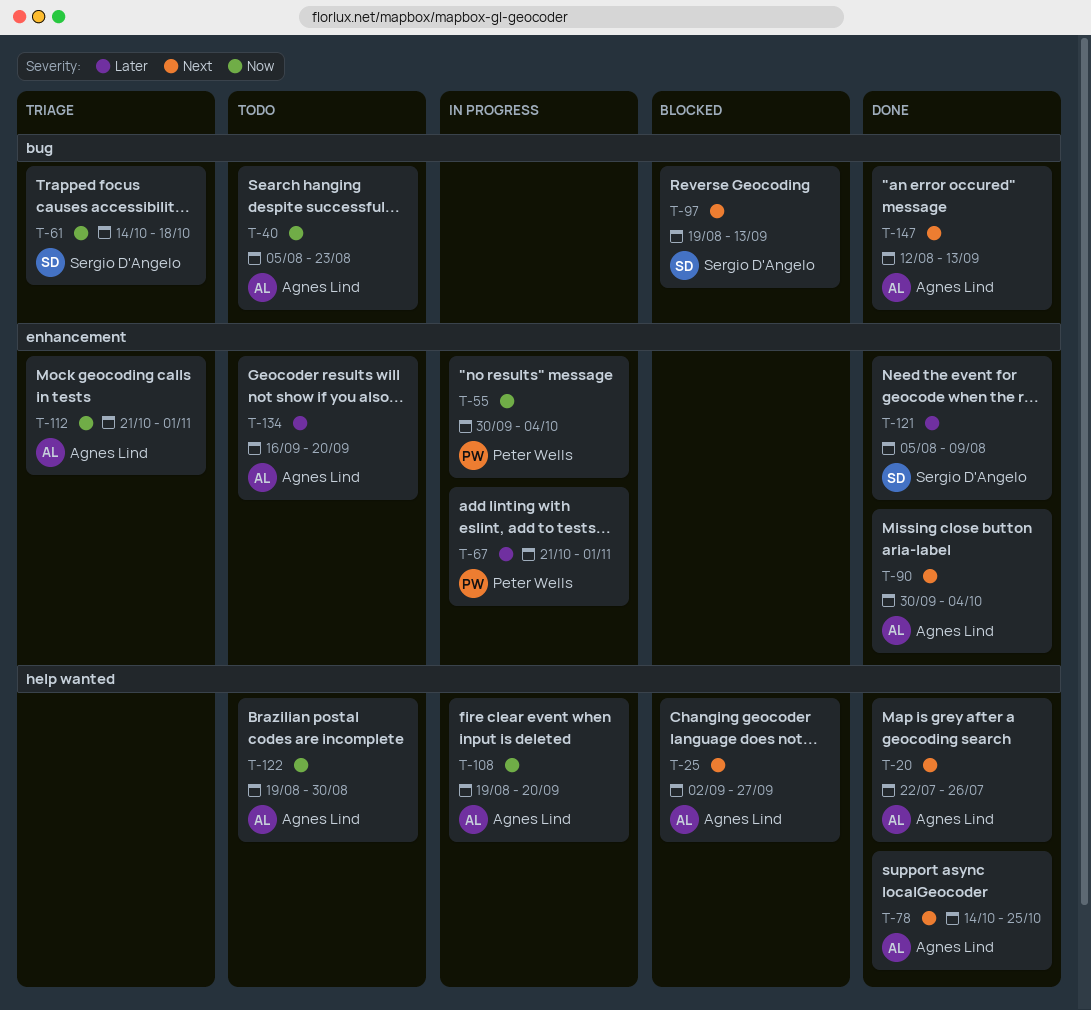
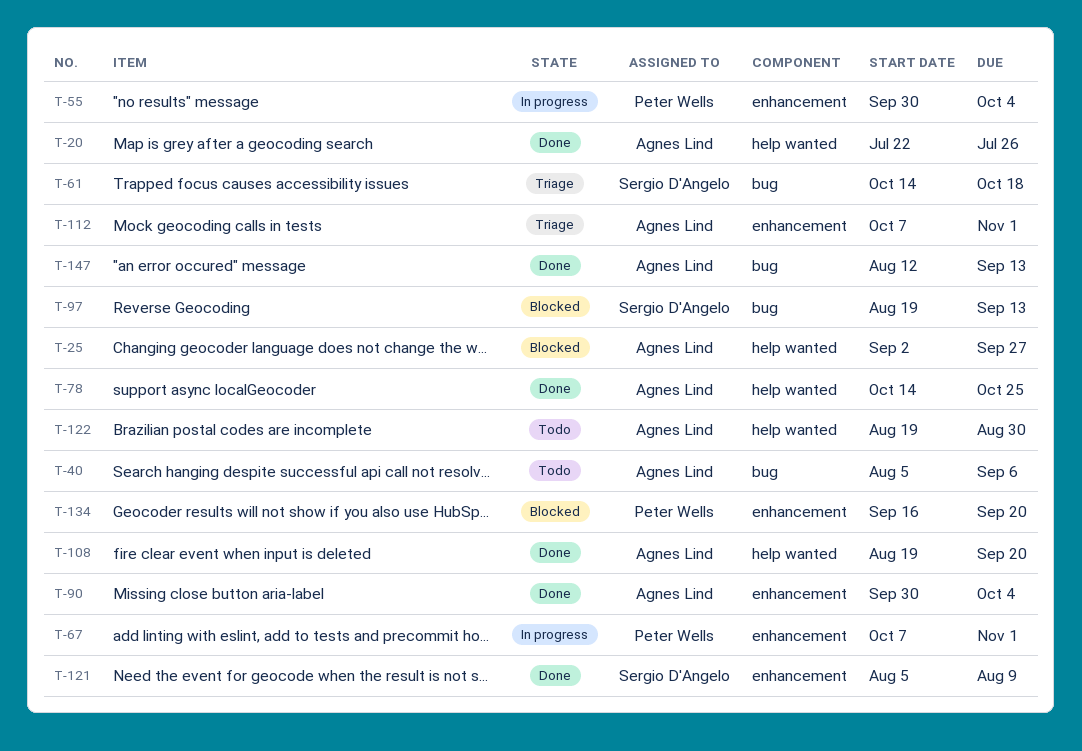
T-40, due: Aug 23 -> Sep 6
T-67, start: Oct 21 -> Oct 7
T-108, status: In progress -> Done
T-112, start: Oct 21 -> Oct 7
T-134, status: Todo -> Blocked
T-134, owner: Agnes Lind -> Peter Wells

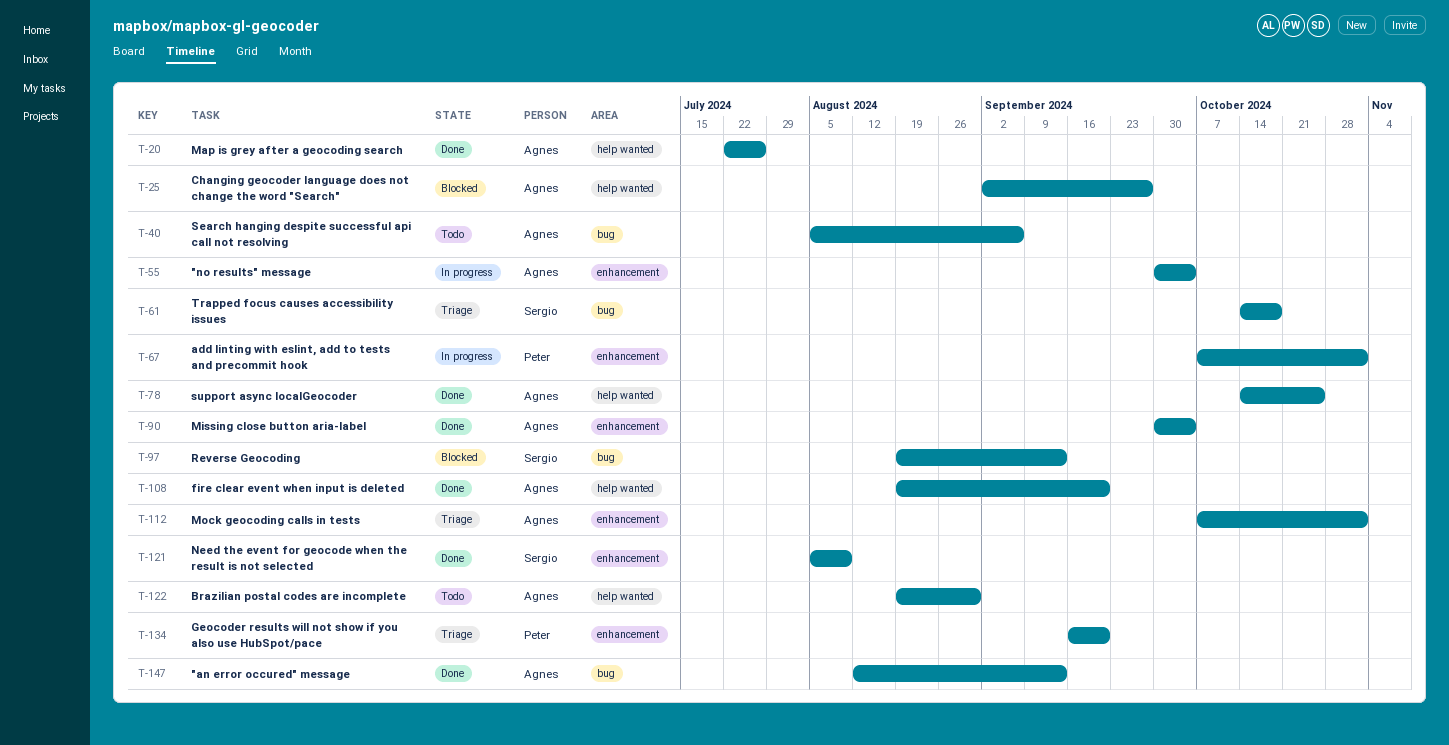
T-55, owner: Peter Wells -> Agnes Lind
T-134, status: Blocked -> Triage

